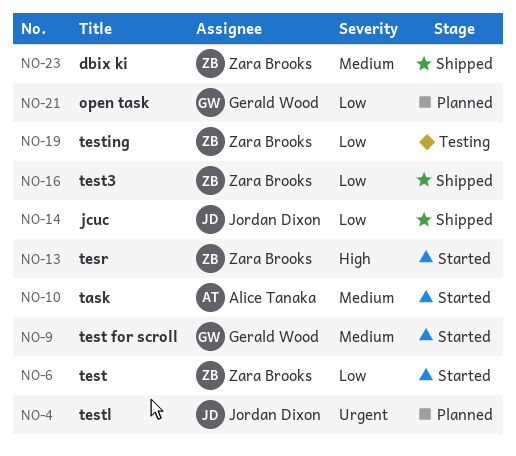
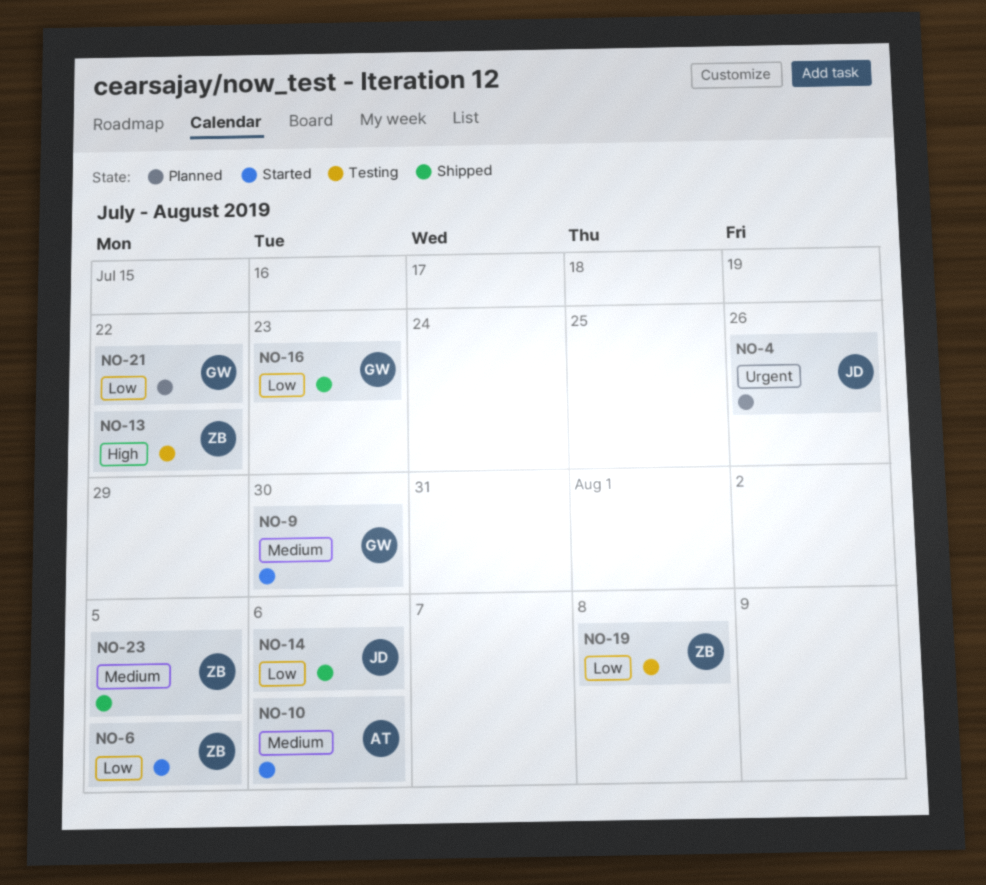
NO-13, status: Started -> Testing
NO-16, owner: Zara Brooks -> Gerald Wood

